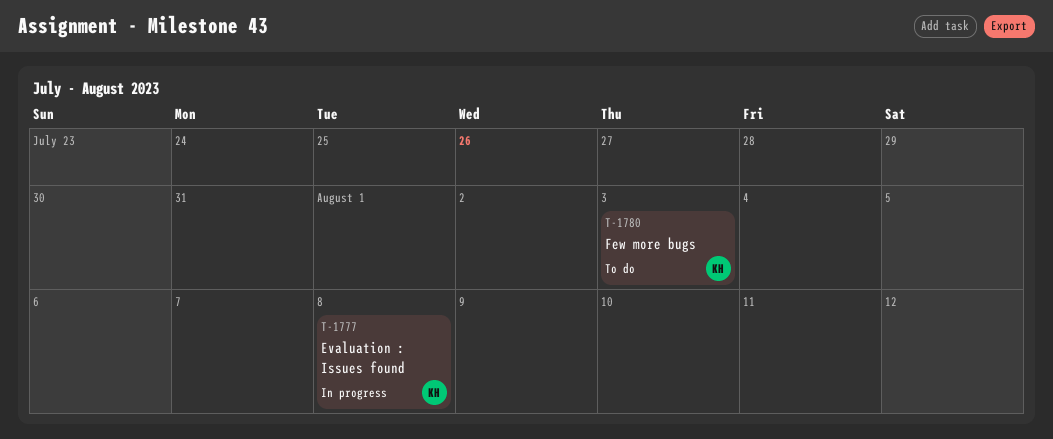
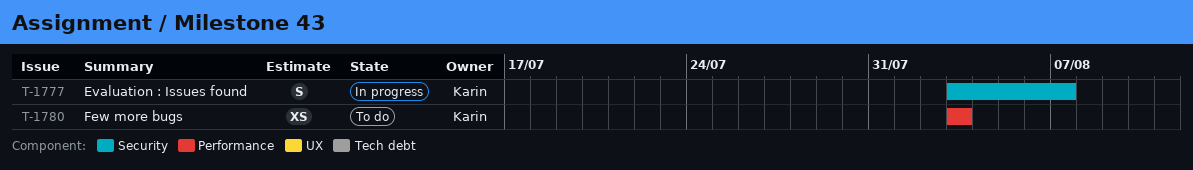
T-1777, due: Aug 8 -> Aug 7

